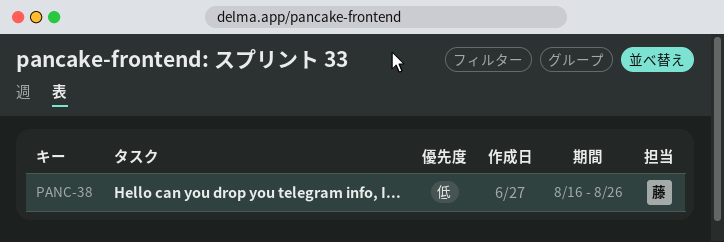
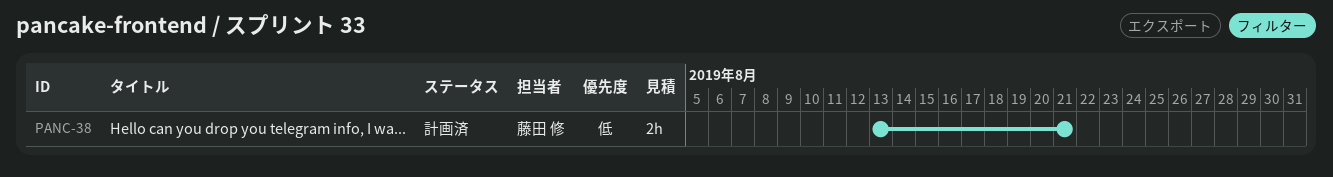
PANC-38, start: Aug 16 -> Aug 13
PANC-38, due: Aug 26 -> Aug 21

